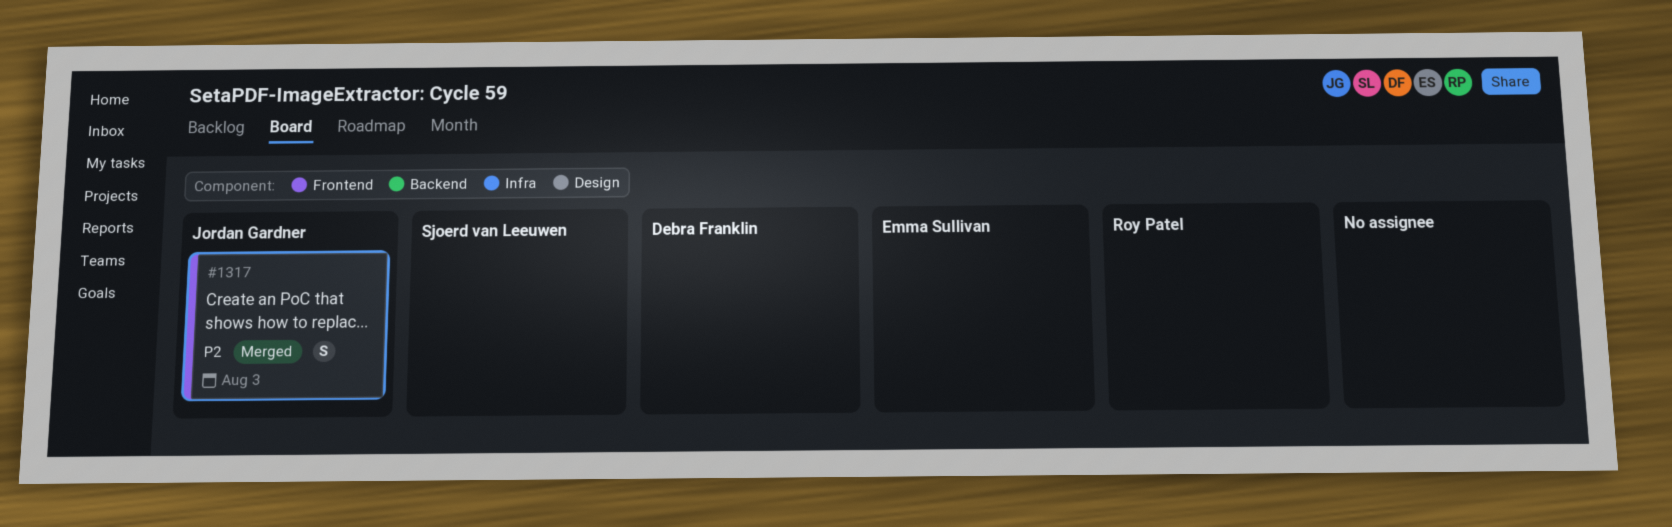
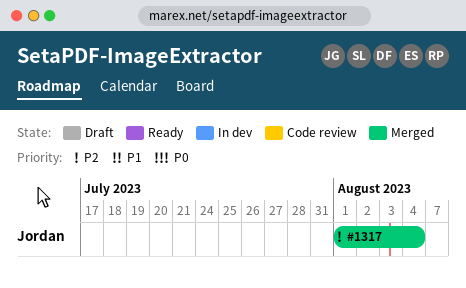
#1317, due: Aug 3 -> Aug 4

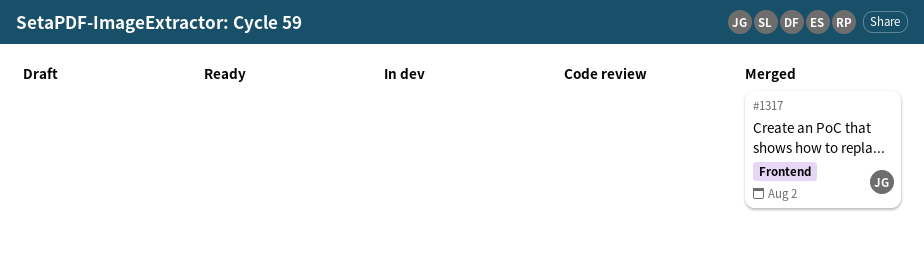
#1317, due: Aug 4 -> Aug 2

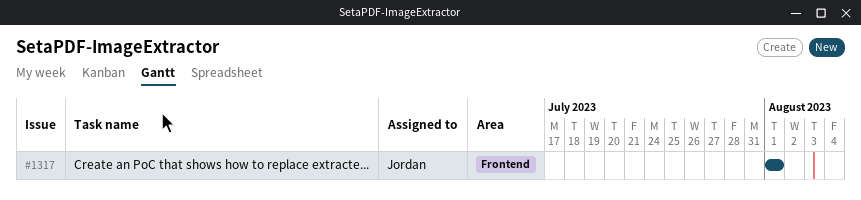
#1317, due: Aug 2 -> Aug 1

